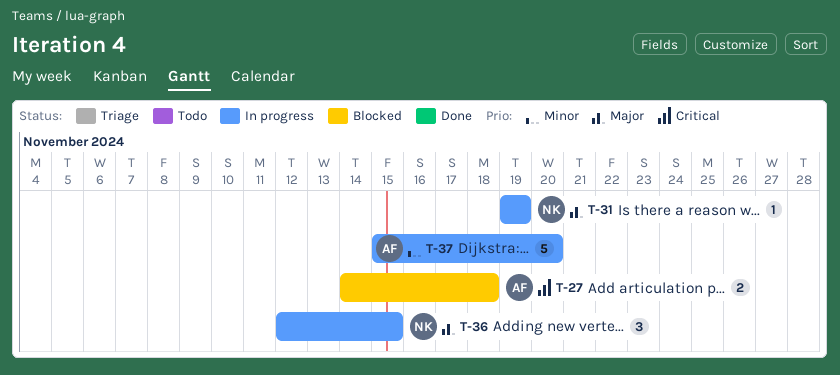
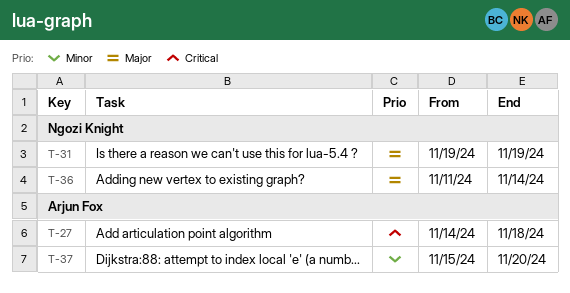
T-36, start: Nov 12 -> Nov 11
T-36, due: Nov 15 -> Nov 14

